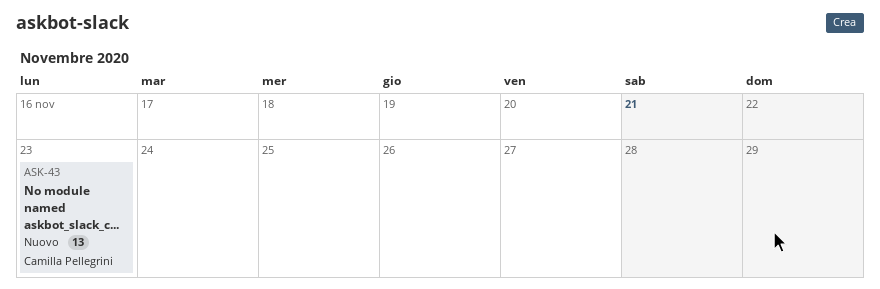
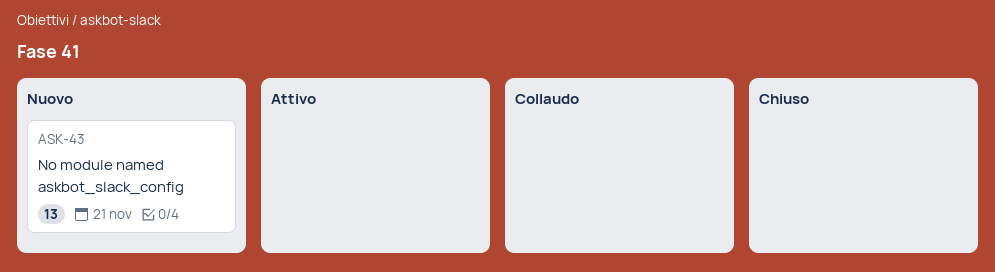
ASK-43, due: Nov 23 -> Nov 21

